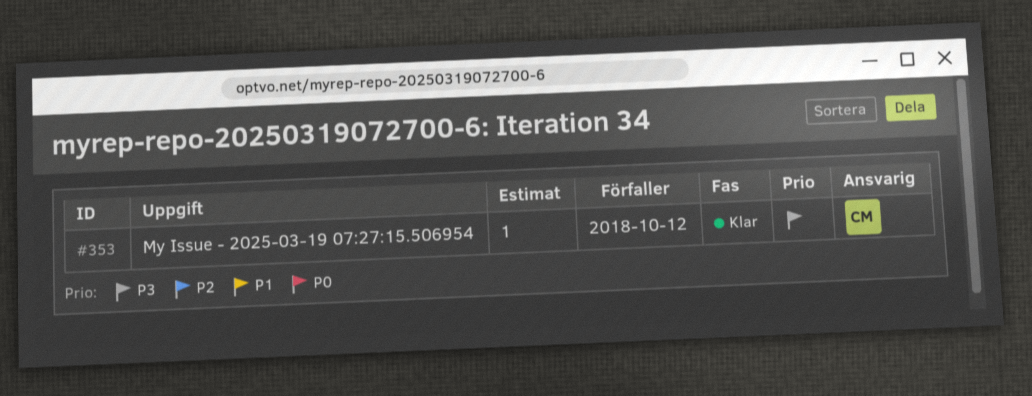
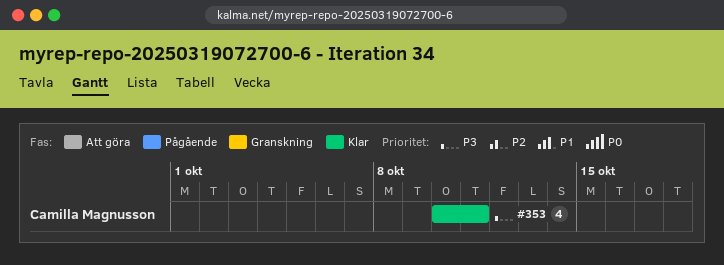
#353, estimate: 1 -> 4
#353, due: Oct 12 -> Oct 11

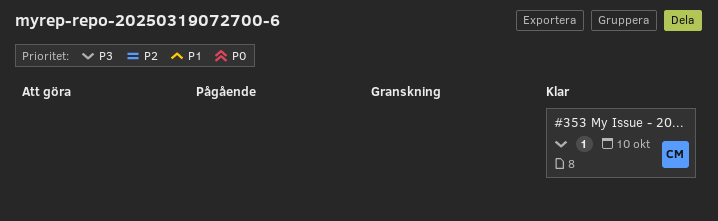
#353, estimate: 4 -> 1
#353, due: Oct 11 -> Oct 10

